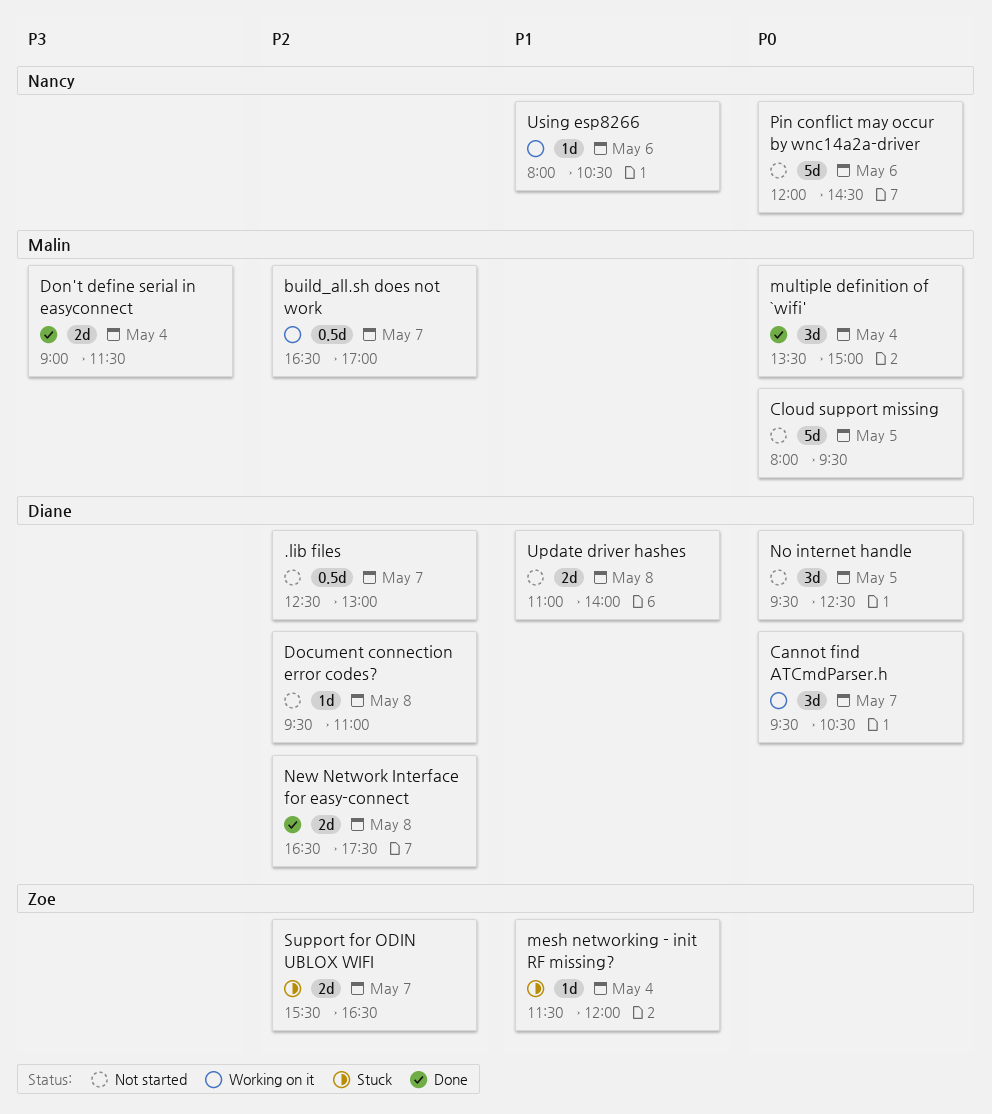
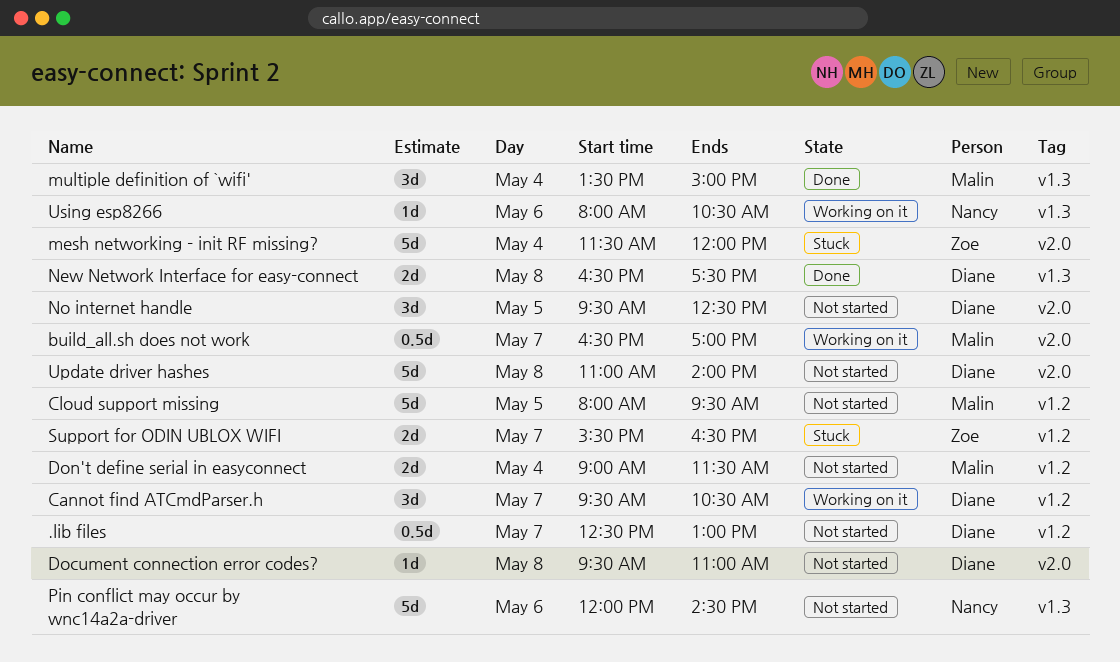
Don't define serial in easyconnect, status: Done -> Not started
mesh networking - init RF missing?, estimate: 1d -> 5d
Update driver hashes, estimate: 2d -> 5d

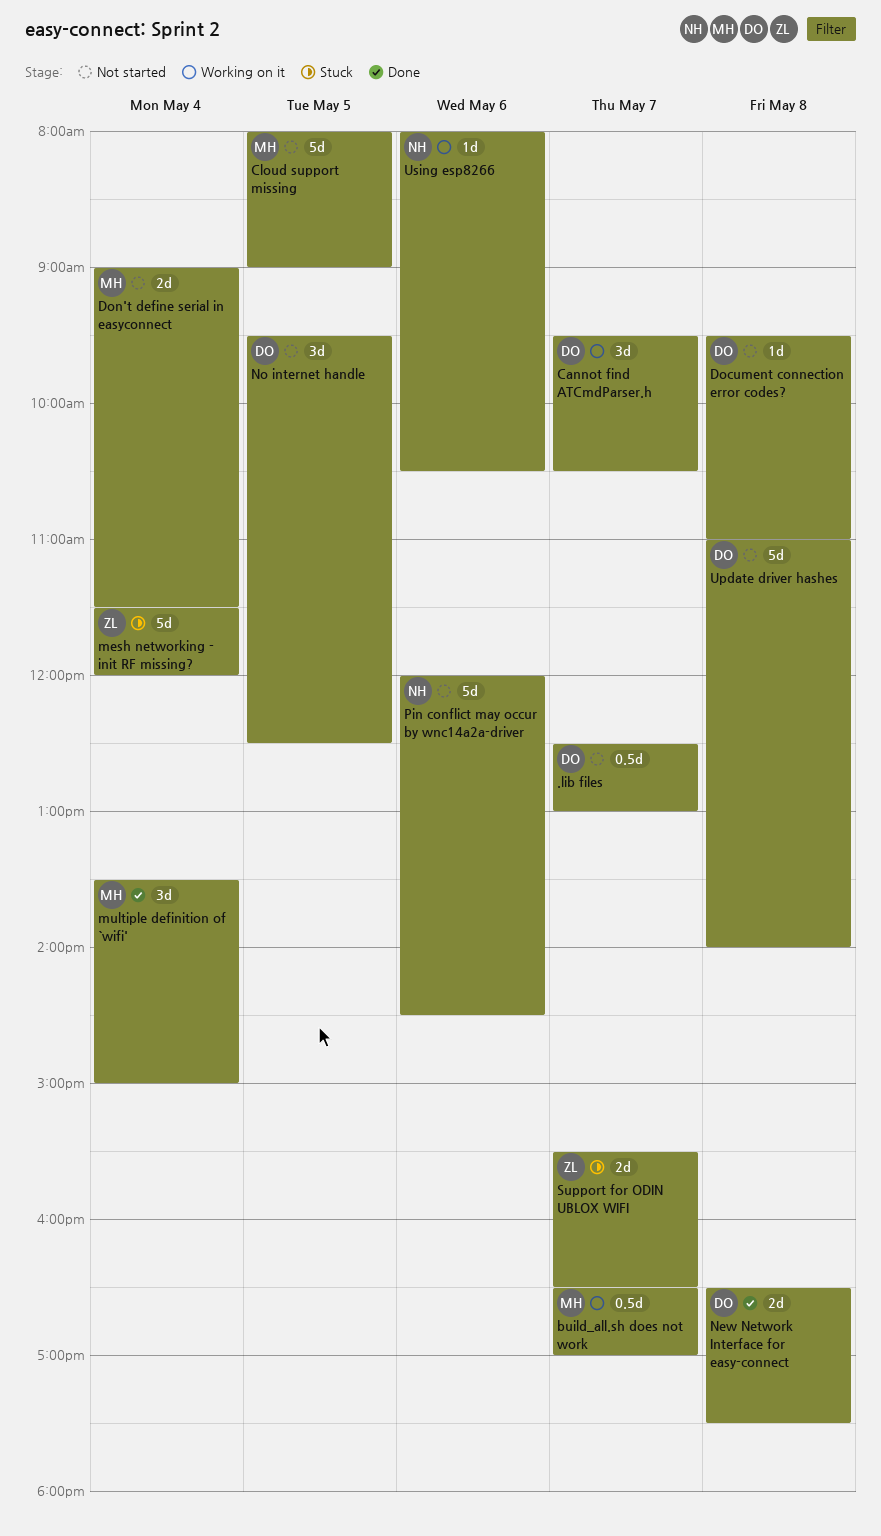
Cloud support missing, ends: 09:30 -> 09:00

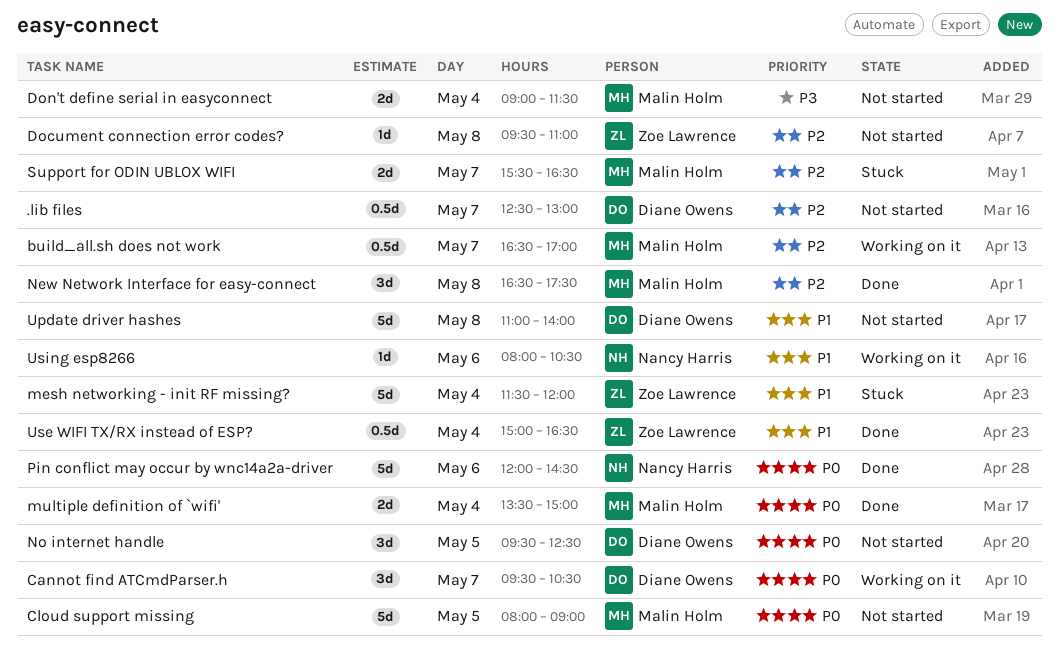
Document connection error codes?, owner: Diane Owens -> Zoe Lawrence
multiple definition of `wifi', estimate: 3d -> 2d
New Network Interface for easy-connect, owner: Diane Owens -> Malin Holm
New Network Interface for easy-connect, estimate: 2d -> 3d
Pin conflict may occur by wnc14a2a-driver, status: Not started -> Done
Support for ODIN UBLOX WIFI, owner: Zoe Lawrence -> Malin Holm
Use WIFI TX/RX instead of ESP?: none -> present

